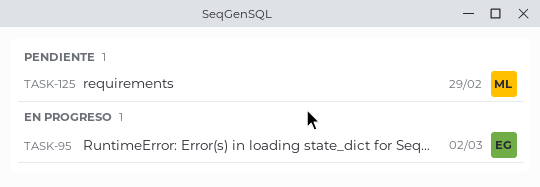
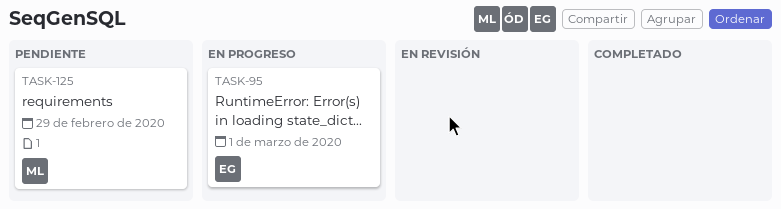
TASK-95, due: Mar 2 -> Mar 1

